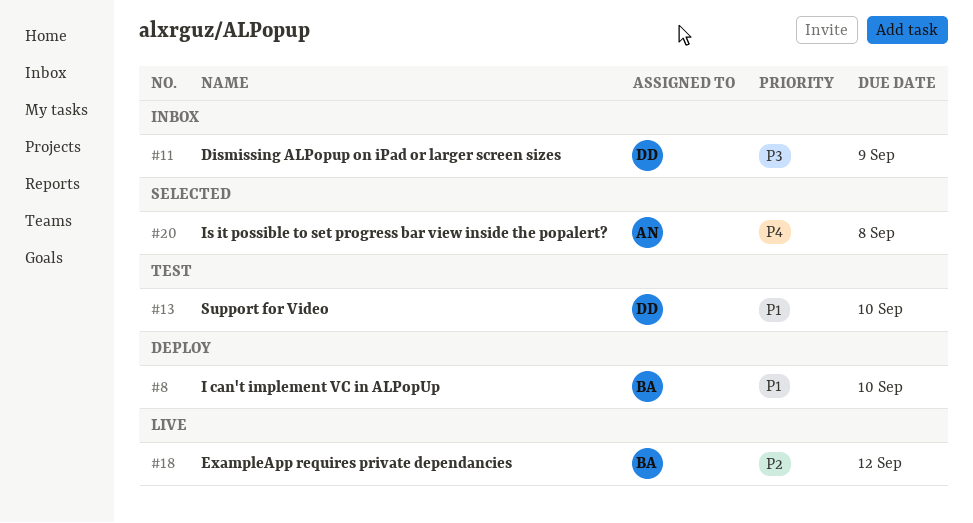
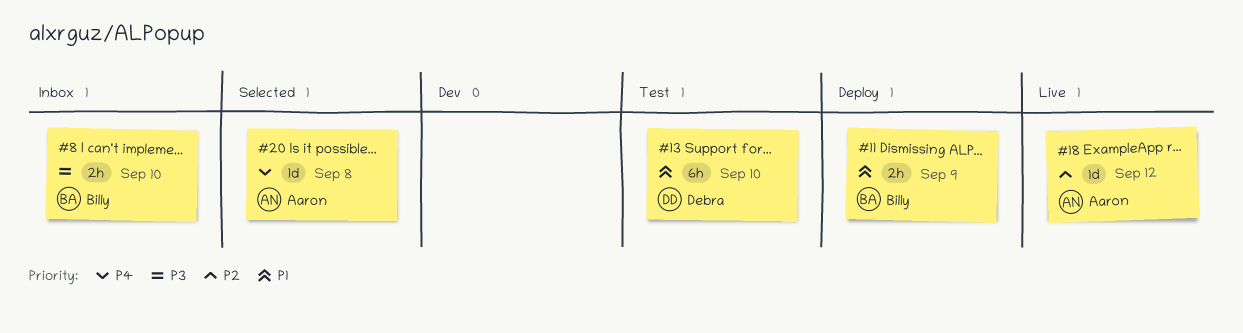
#8, status: Deploy -> Inbox
#8, priority: P1 -> P3
#11, status: Inbox -> Deploy
#11, owner: Debra -> Billy
#11, priority: P3 -> P1
#18, owner: Billy -> Aaron

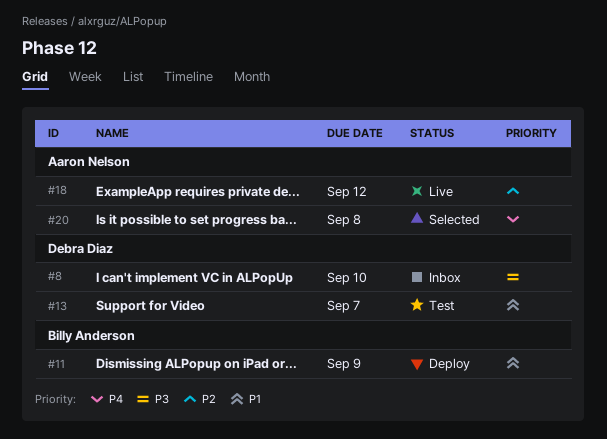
#8, owner: Billy Anderson -> Debra Diaz
#13, due: Sep 10 -> Sep 7

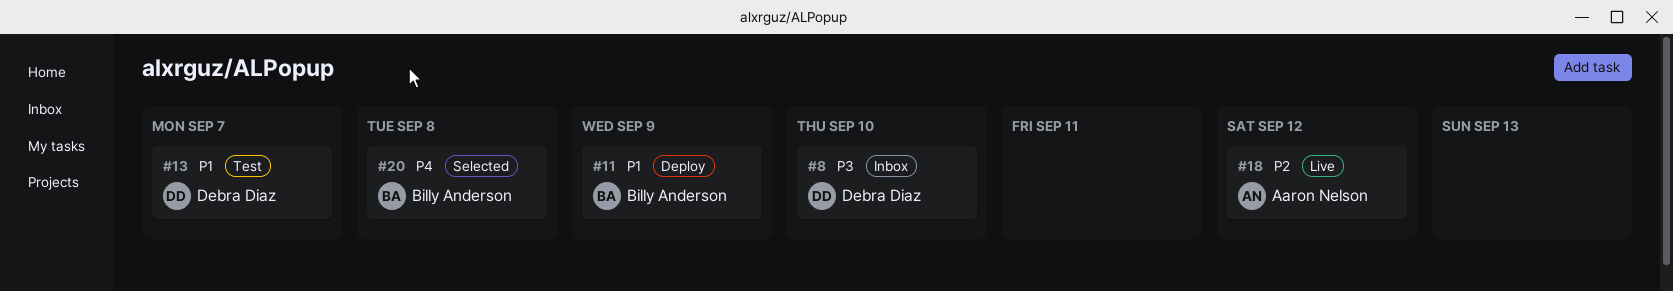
#20, owner: Aaron Nelson -> Billy Anderson

